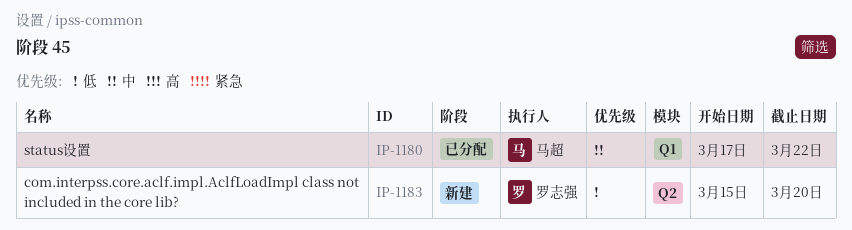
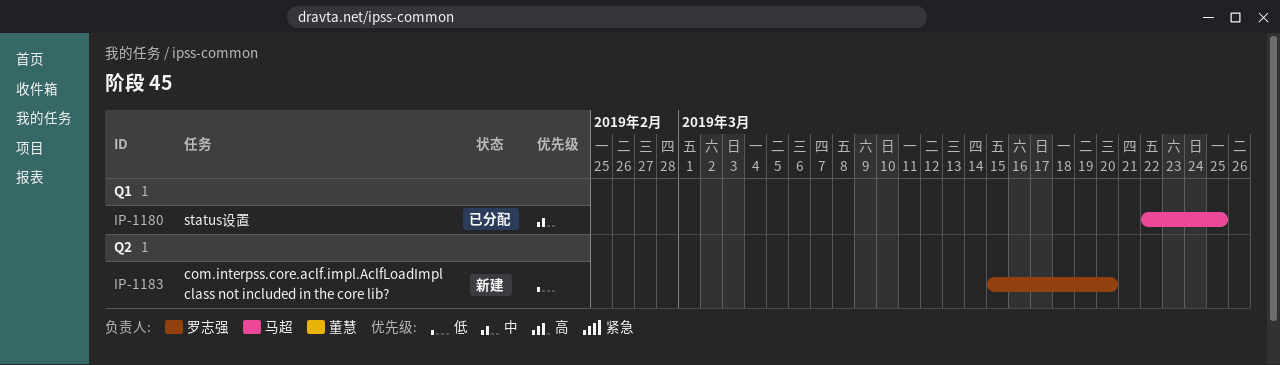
IP-1180, start: Mar 17 -> Mar 22
IP-1180, due: Mar 22 -> Mar 25

